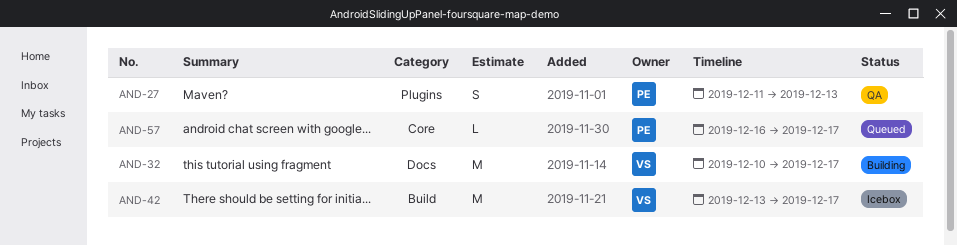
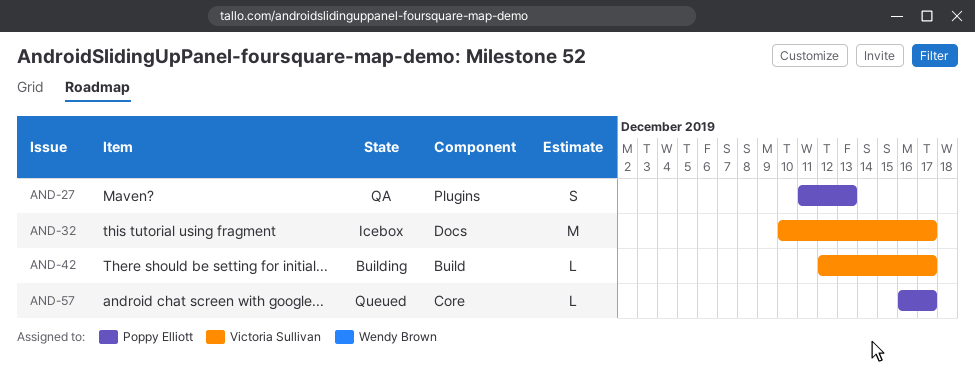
AND-32, status: Building -> Icebox
AND-42, status: Icebox -> Building
AND-42, estimate: M -> L
AND-42, start: Dec 13 -> Dec 12

